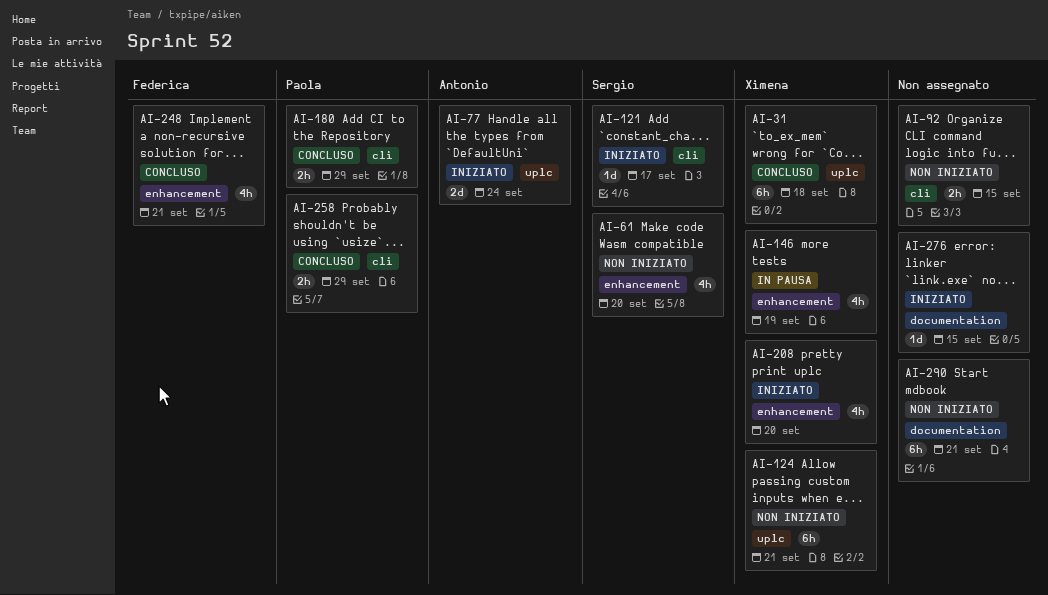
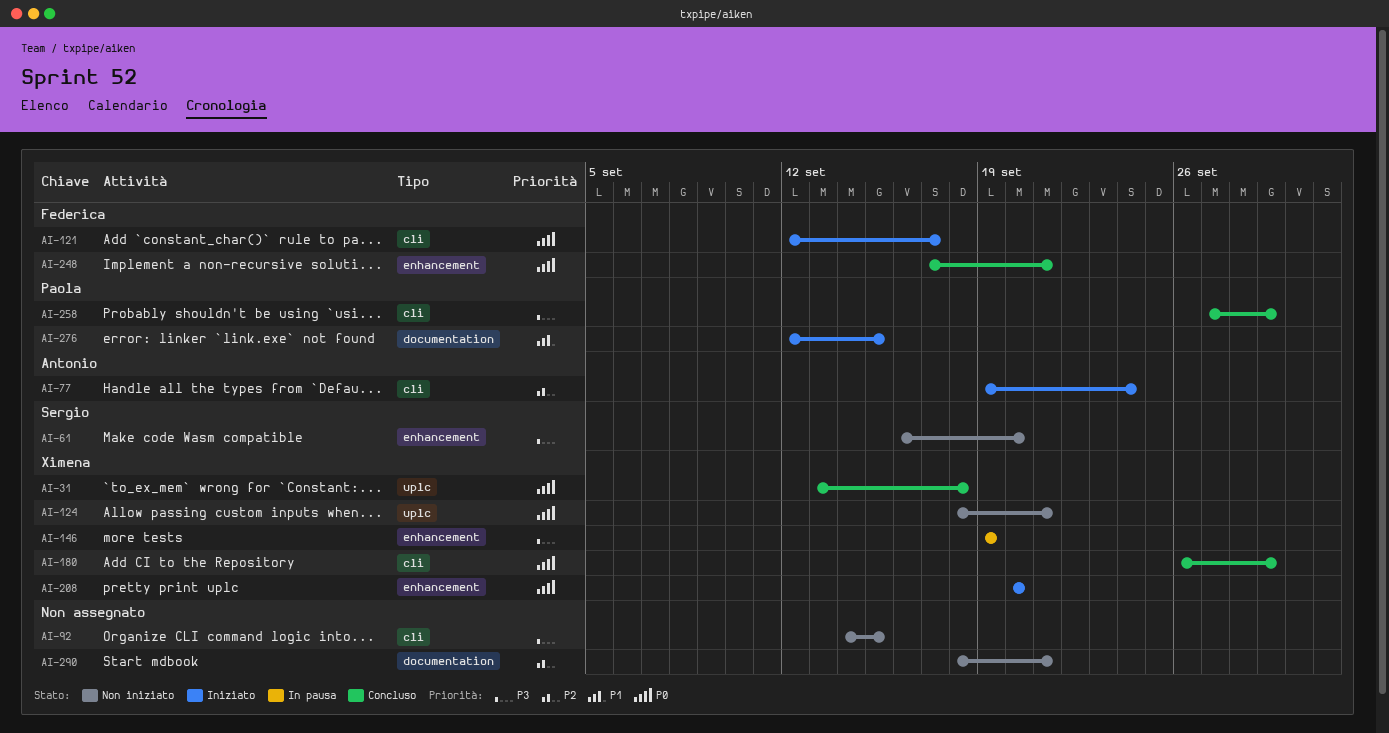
AI-77, label: uplc -> cli
AI-121, owner: Sergio -> Federica
AI-180, owner: Paola -> Ximena
AI-276, owner: none -> Paola

